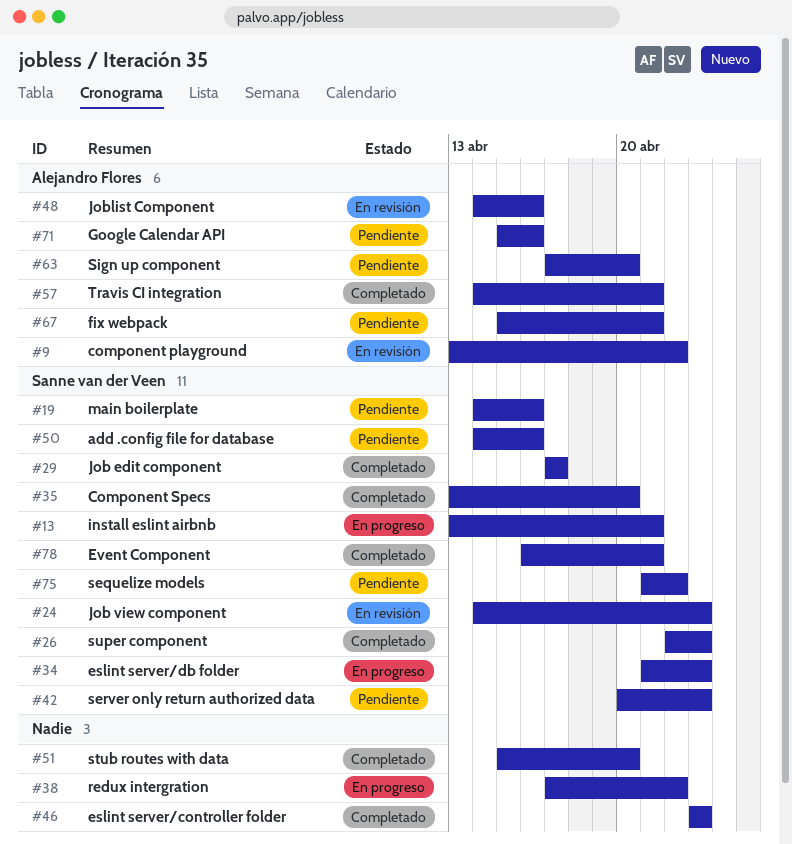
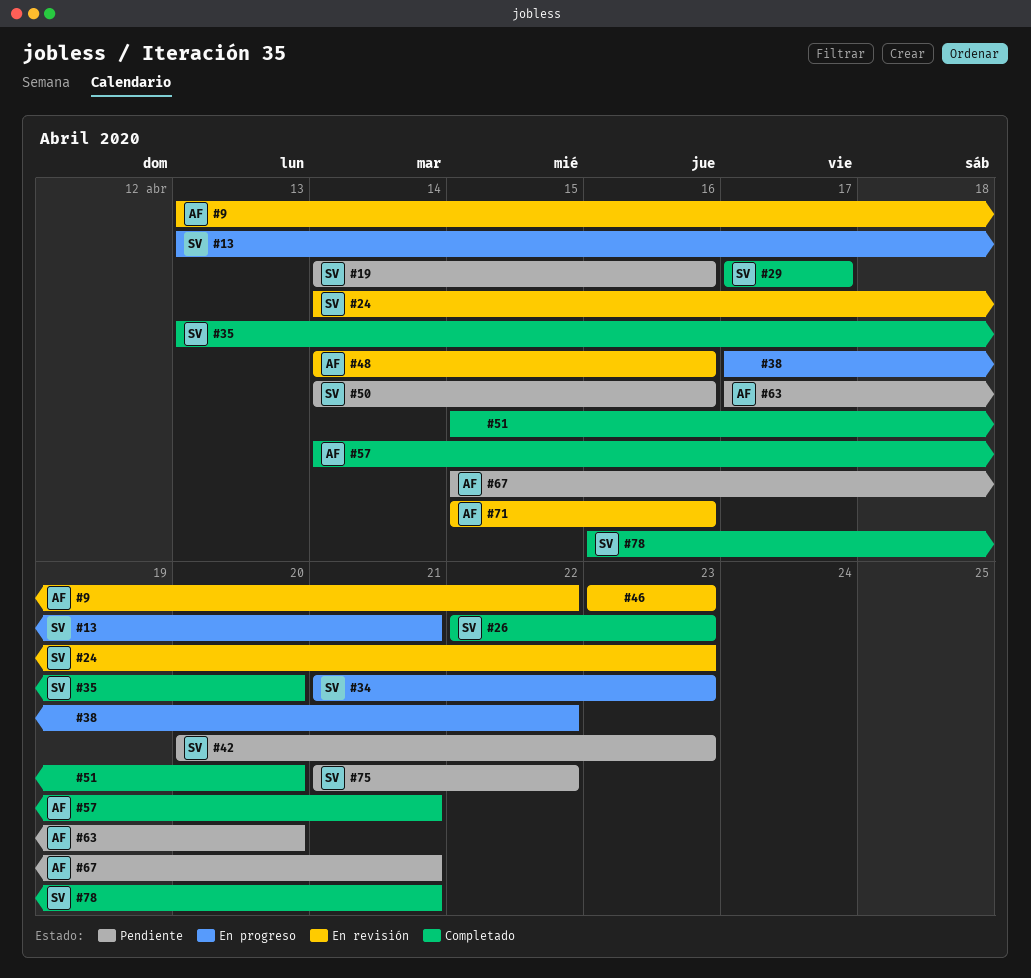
#46, status: Completado -> En revisión
#71, status: Pendiente -> En revisión

